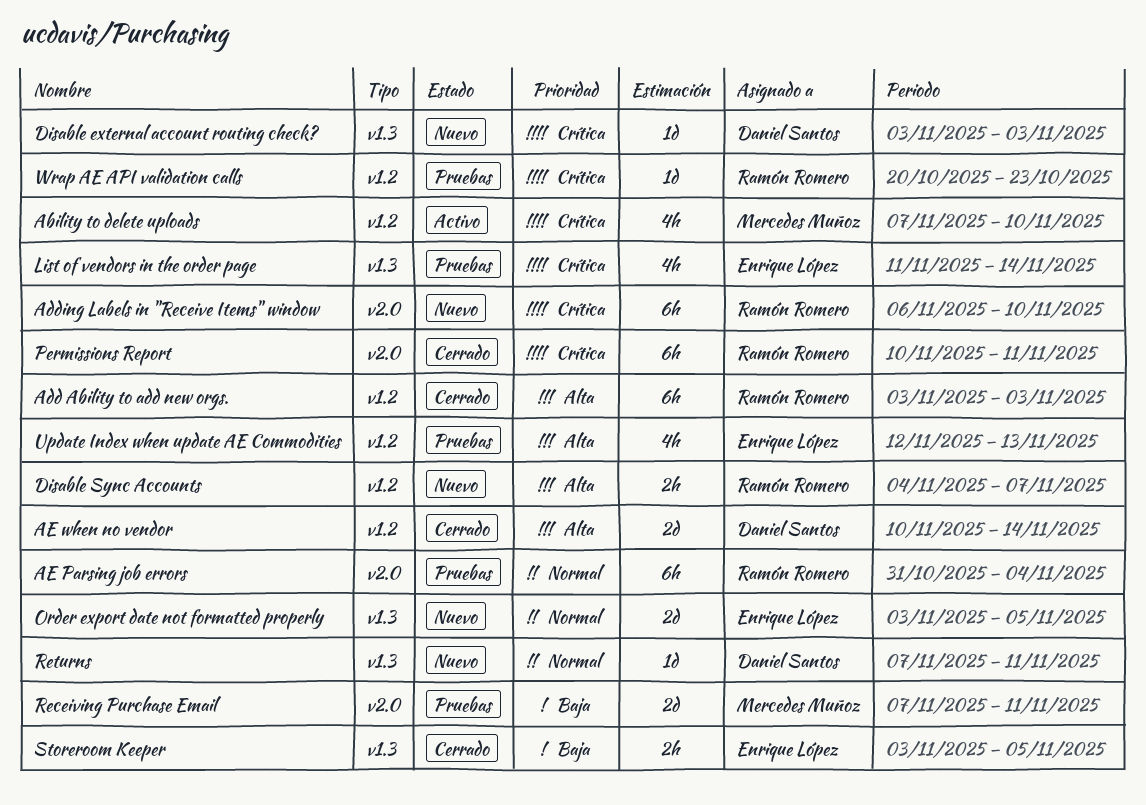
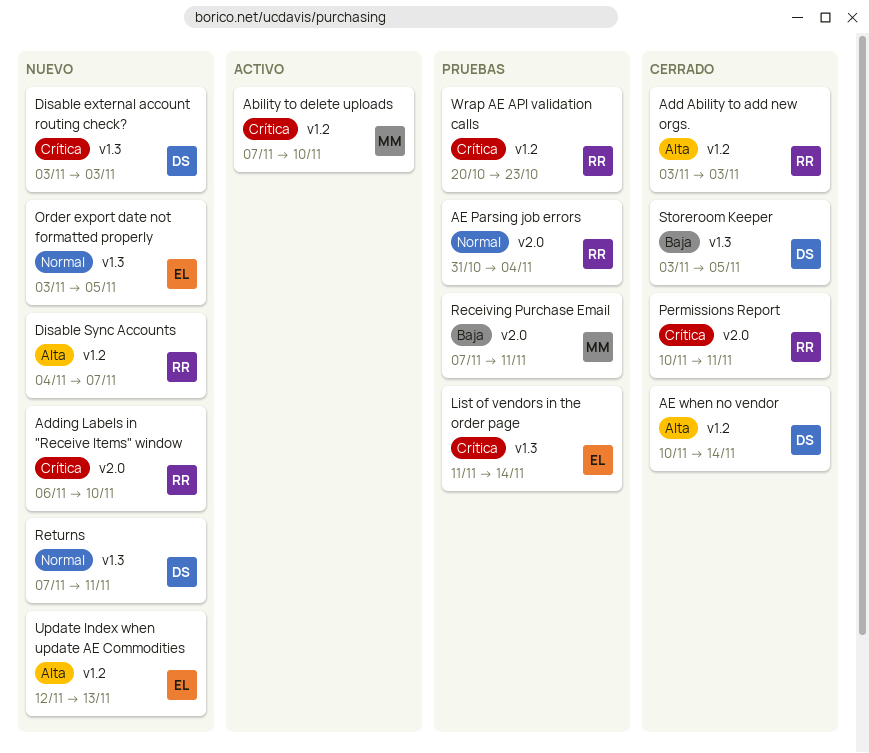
Storeroom Keeper, owner: Enrique López -> Daniel Santos
Update Index when update AE Commodities, status: Pruebas -> Nuevo

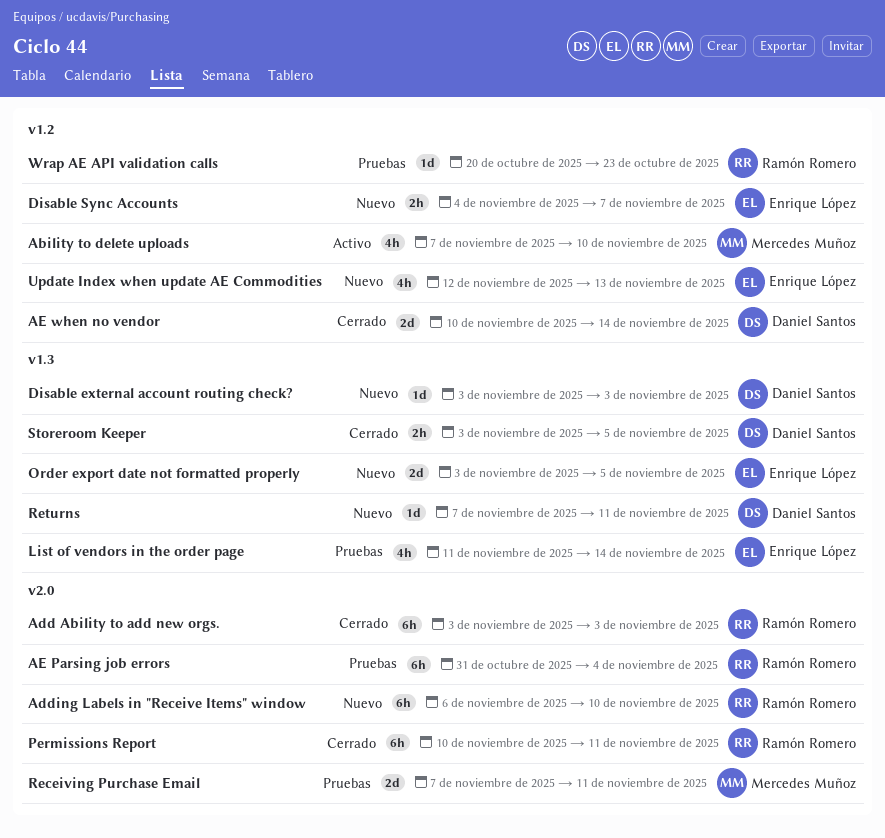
Add Ability to add new orgs., label: v1.2 -> v2.0
Disable Sync Accounts, owner: Ramón Romero -> Enrique López

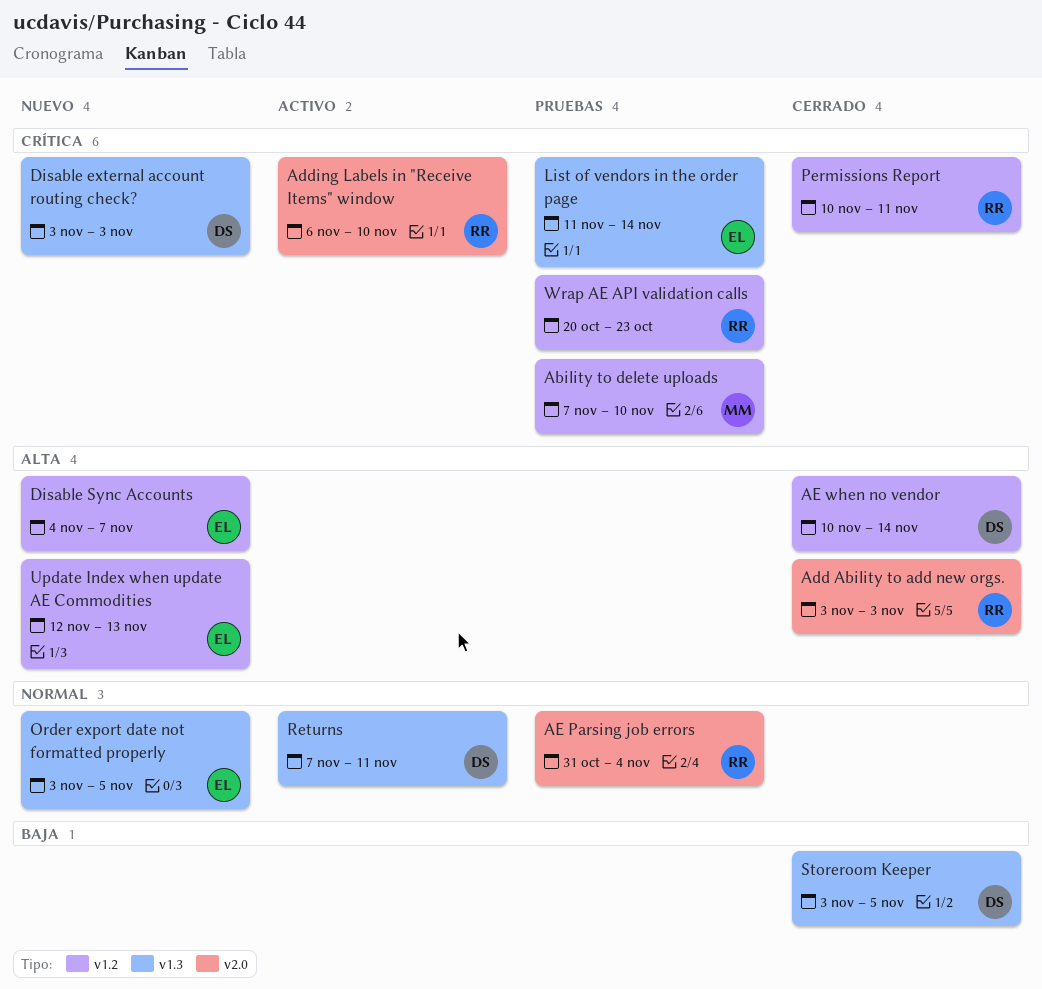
Ability to delete uploads, status: Activo -> Pruebas
Adding Labels in "Receive Items" window, status: Nuevo -> Activo
Permissions Report, label: v2.0 -> v1.2
Receiving Purchase Email: present -> none
Returns, status: Nuevo -> Activo

